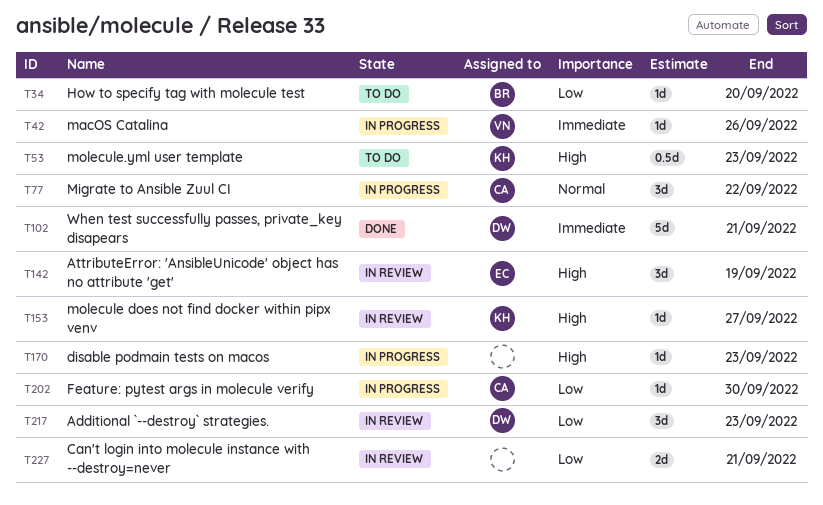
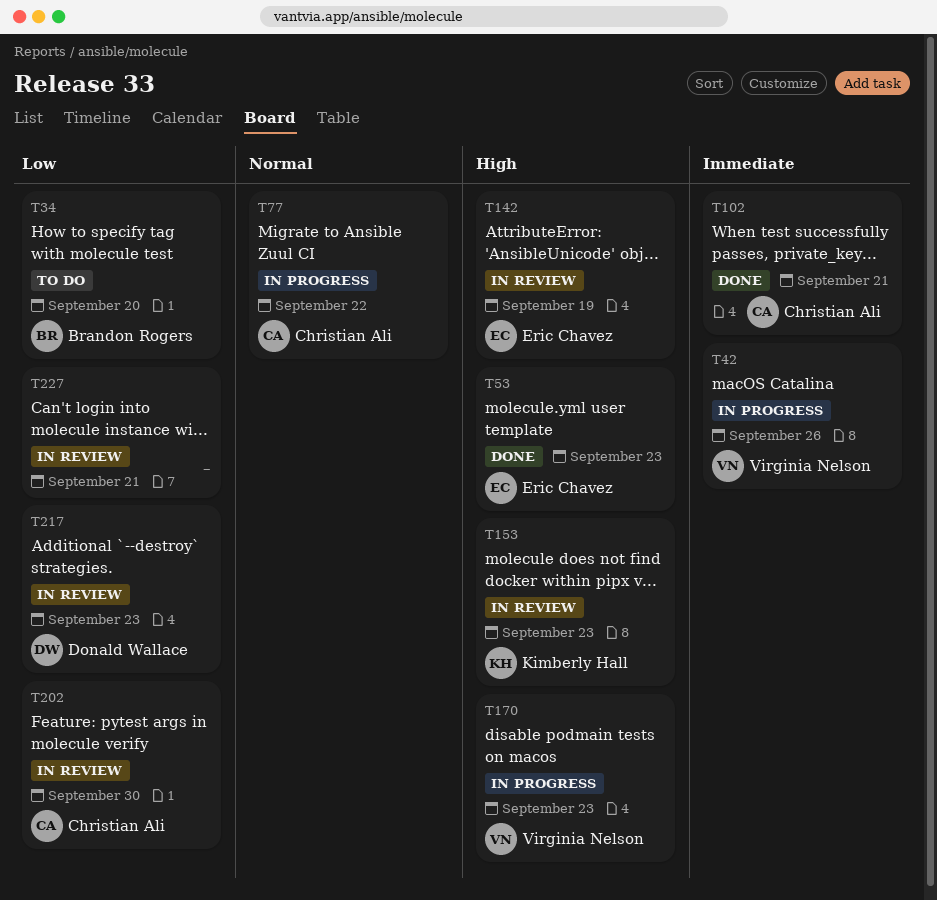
T53, status: To do -> Done
T53, owner: Kimberly Hall -> Eric Chavez
T102, owner: Donald Wallace -> Christian Ali
T153, due: Sep 27 -> Sep 23
T170, owner: none -> Virginia Nelson
T202, status: In progress -> In review

